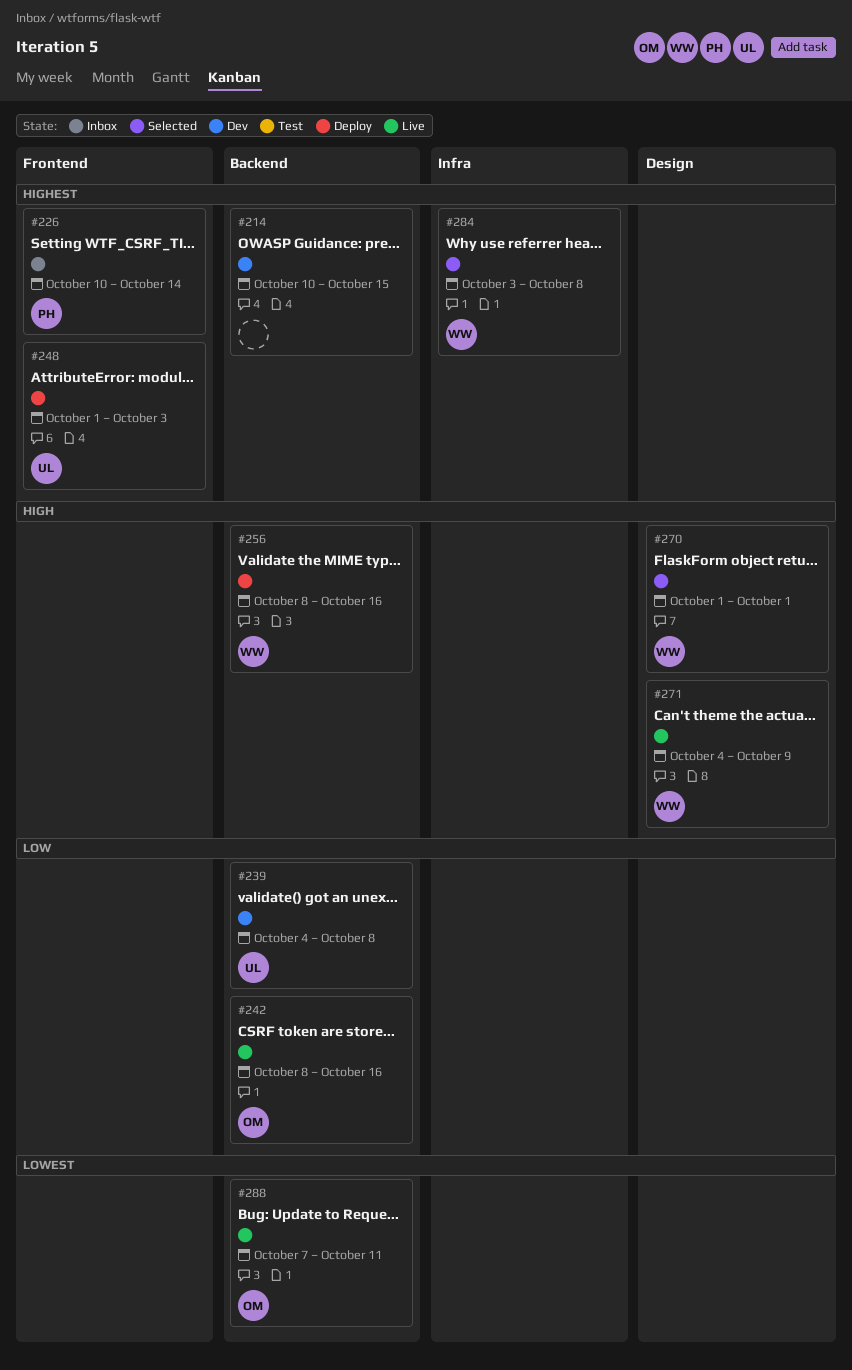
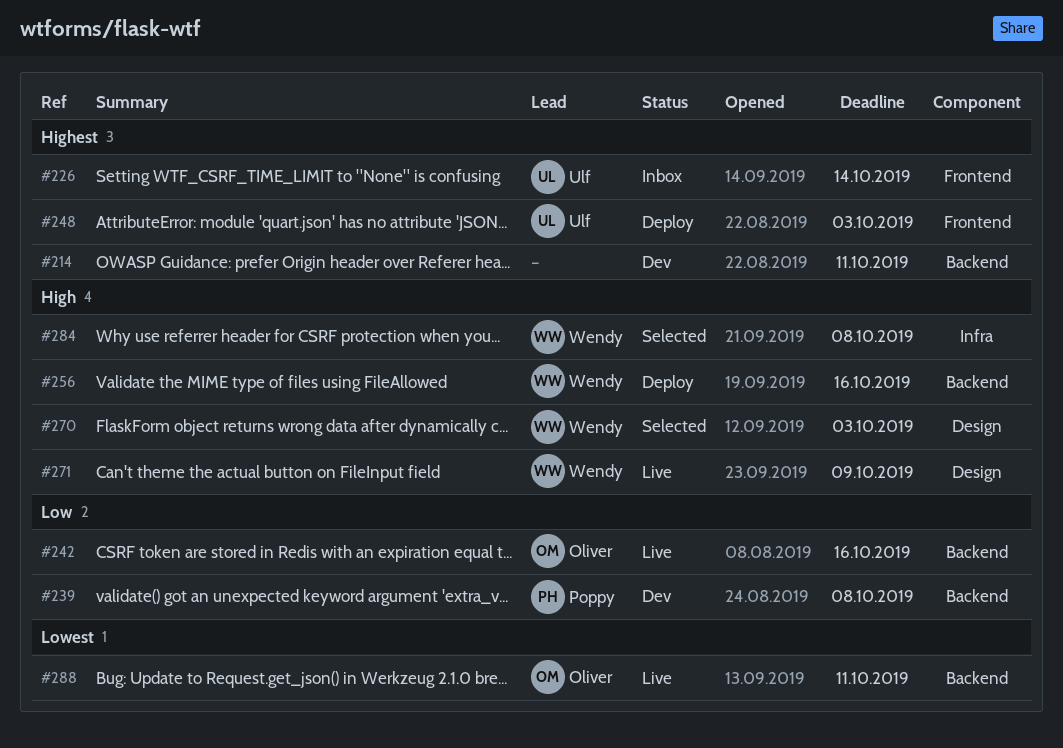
#214, due: Oct 15 -> Oct 11
#226, owner: Poppy -> Ulf
#239, owner: Ulf -> Poppy
#270, due: Oct 1 -> Oct 3
#284, priority: Highest -> High

